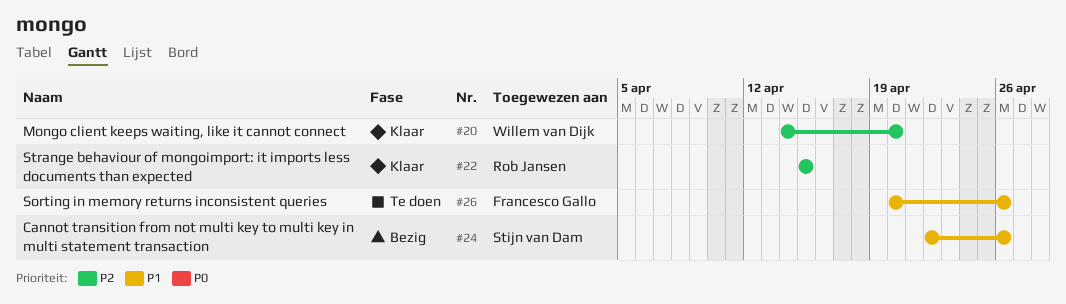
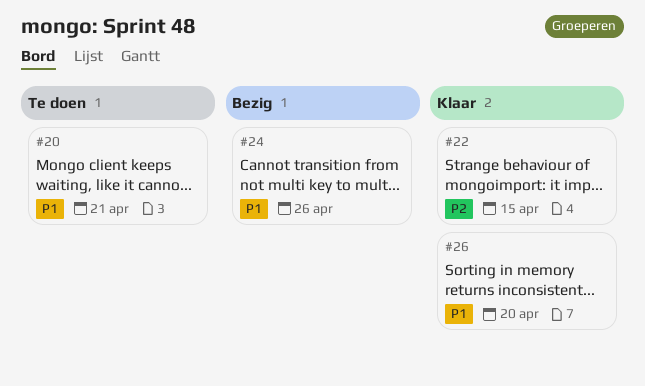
#20, status: Klaar -> Te doen
#20, priority: P2 -> P1
#20, due: Apr 20 -> Apr 21
#26, status: Te doen -> Klaar
#26, due: Apr 26 -> Apr 20

